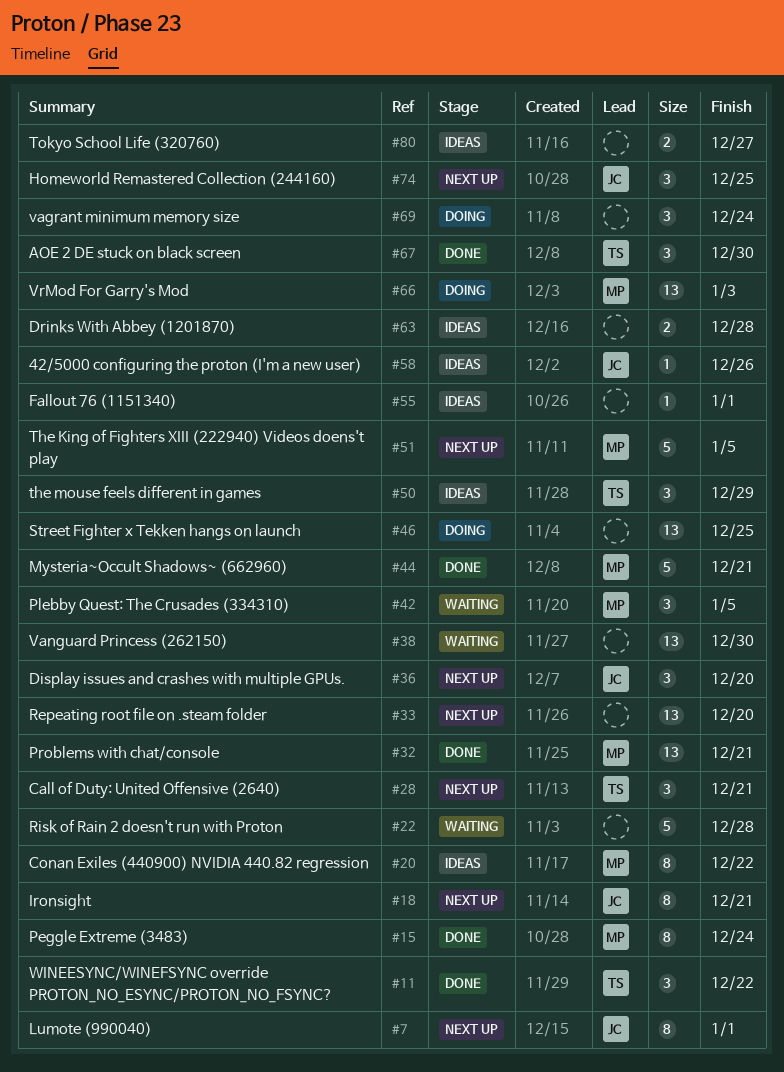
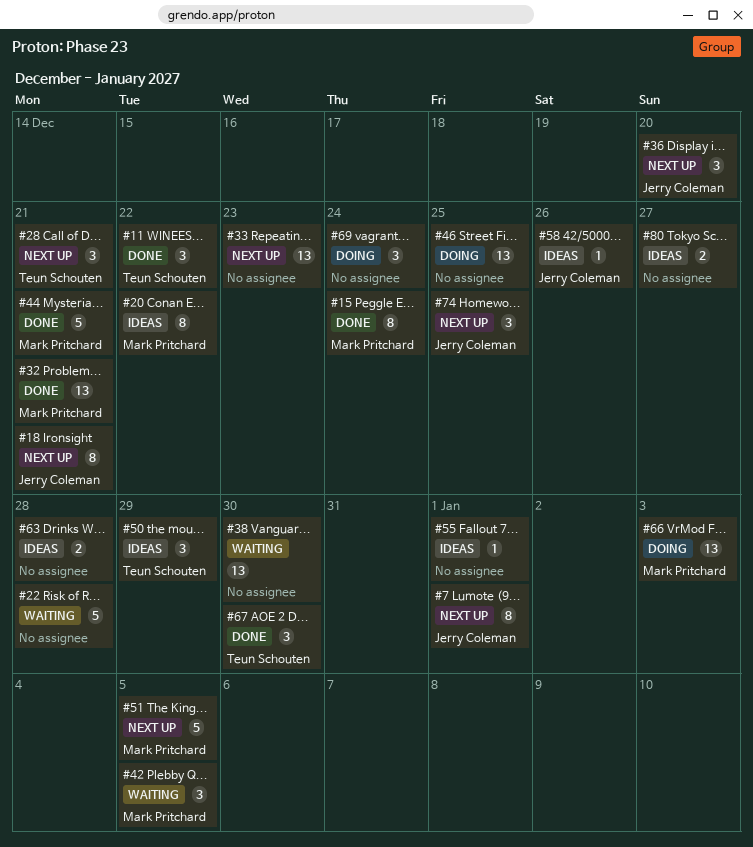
#33, due: Dec 20 -> Dec 23

